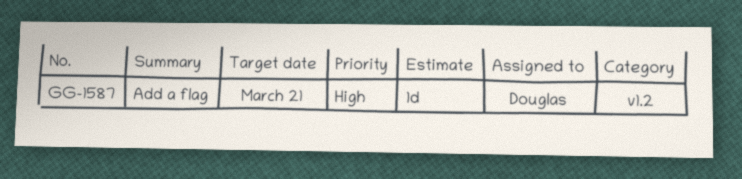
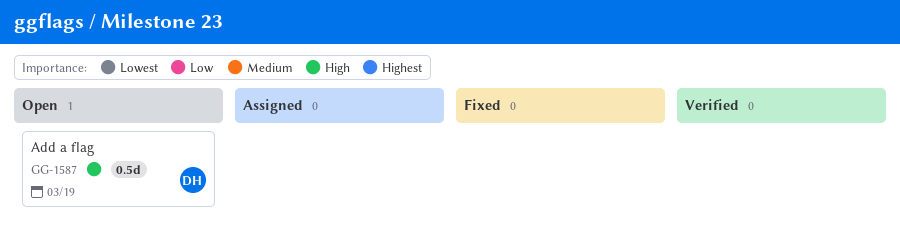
GG-1587, estimate: 1d -> 0.5d
GG-1587, due: Mar 21 -> Mar 19

